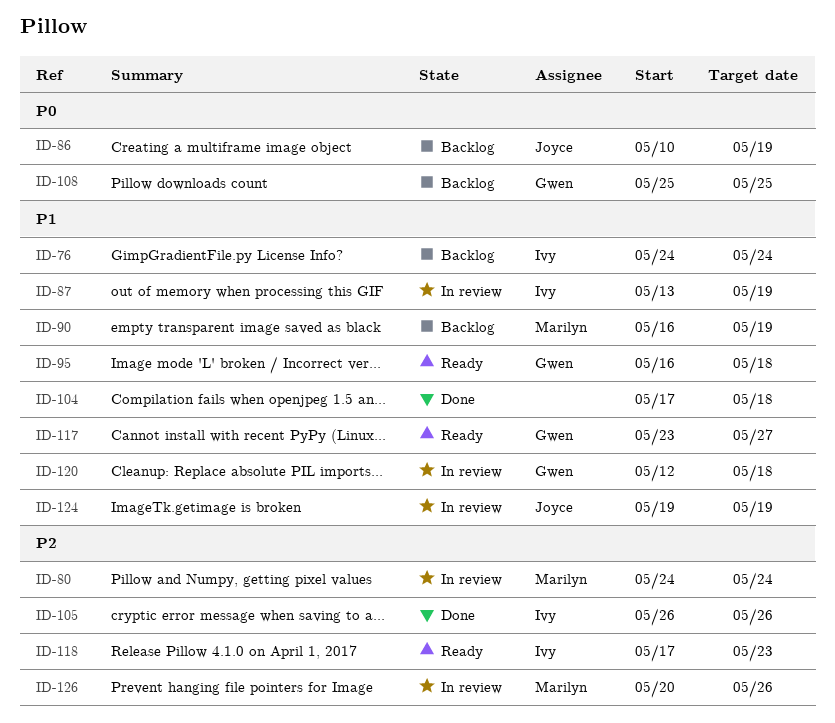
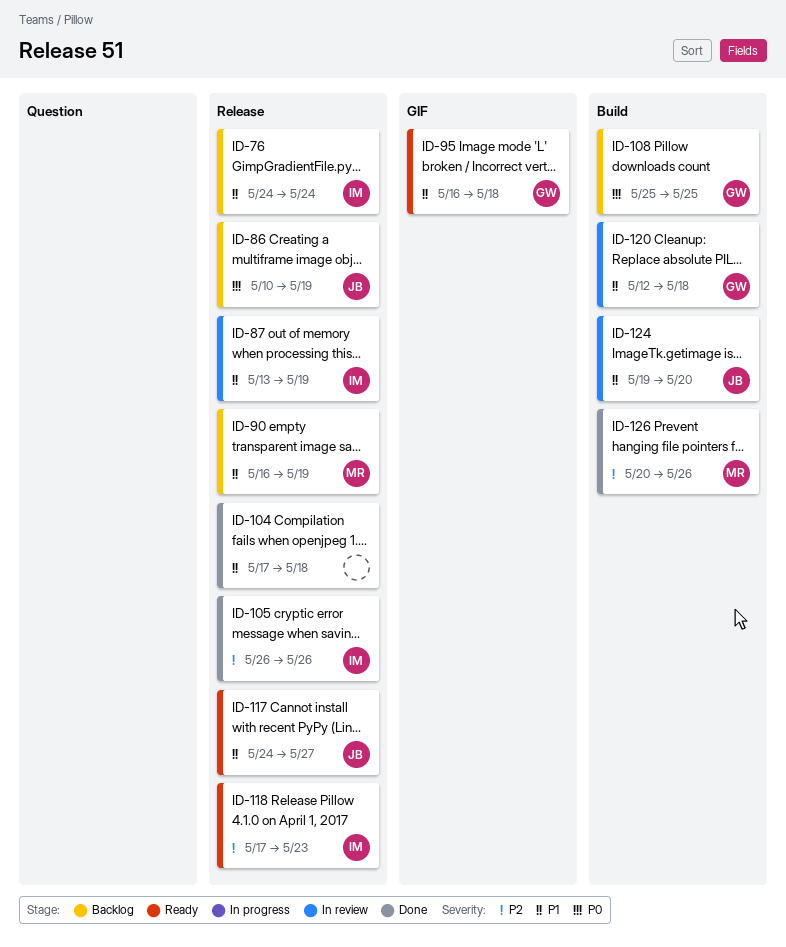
ID-80: present -> none
ID-117, owner: Gwen -> Joyce
ID-117, start: May 23 -> May 24
ID-124, due: May 19 -> May 20
ID-126, status: In review -> Done

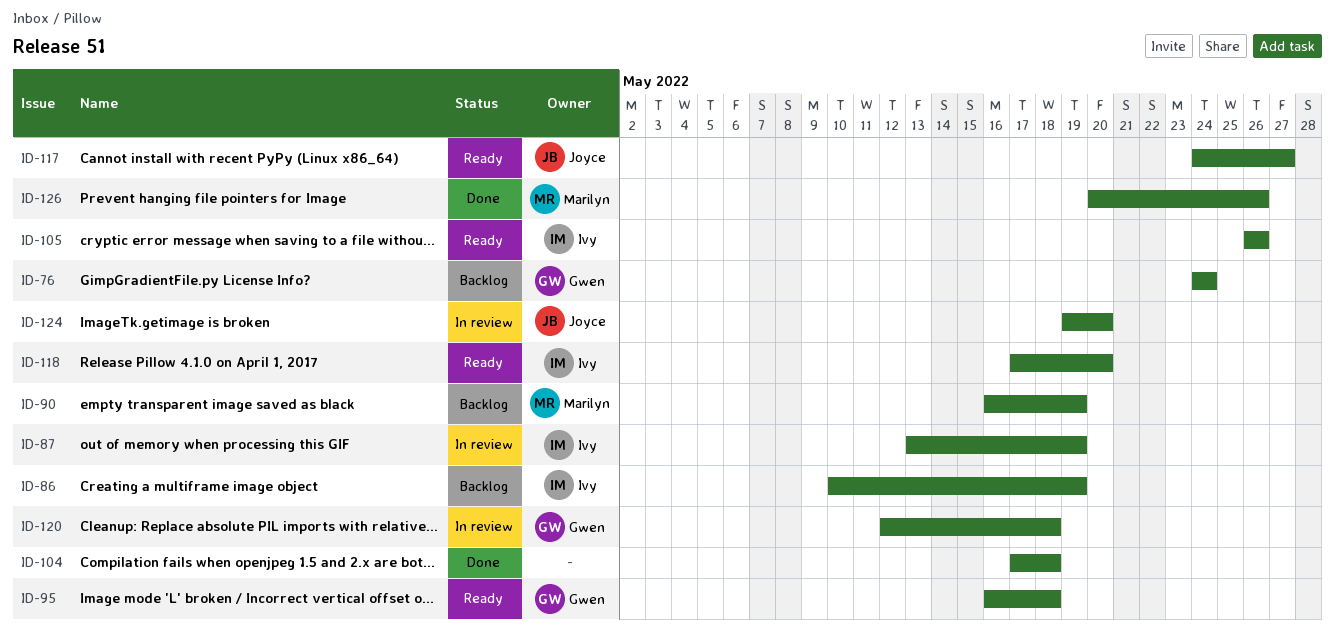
ID-76, owner: Ivy -> Gwen
ID-86, owner: Joyce -> Ivy
ID-105, status: Done -> Ready
ID-108: present -> none
ID-118, due: May 23 -> May 20

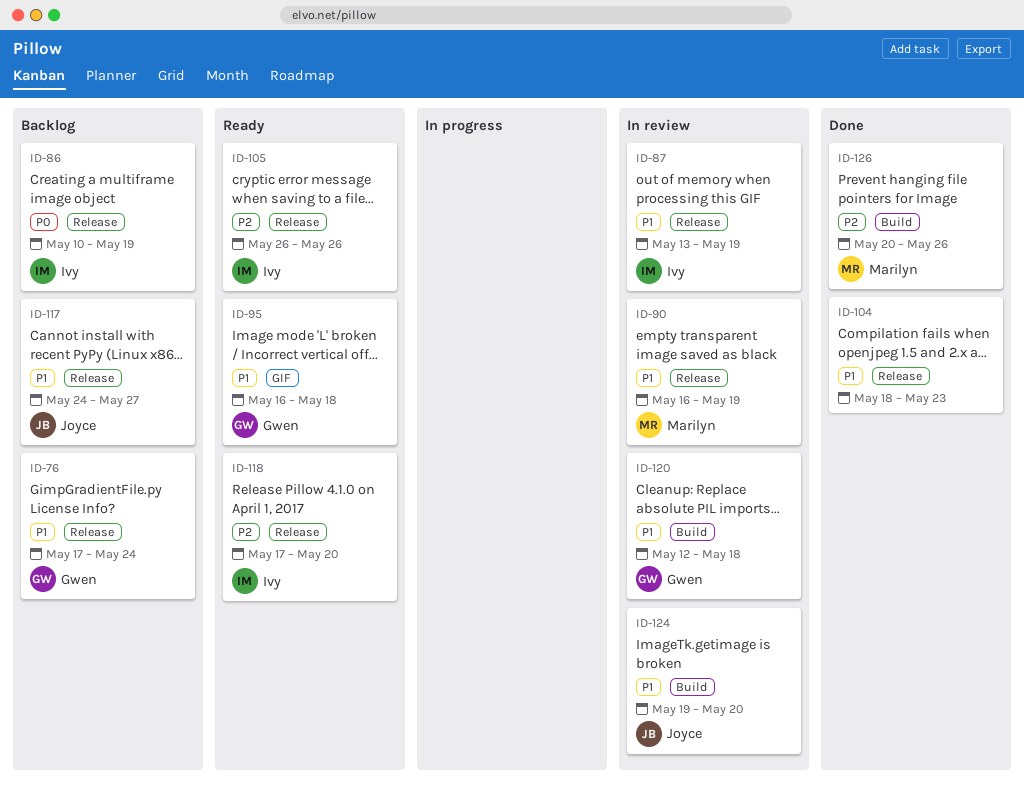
ID-76, start: May 24 -> May 17
ID-90, status: Backlog -> In review
ID-104, start: May 17 -> May 18
ID-104, due: May 18 -> May 23
ID-117, status: Ready -> Backlog

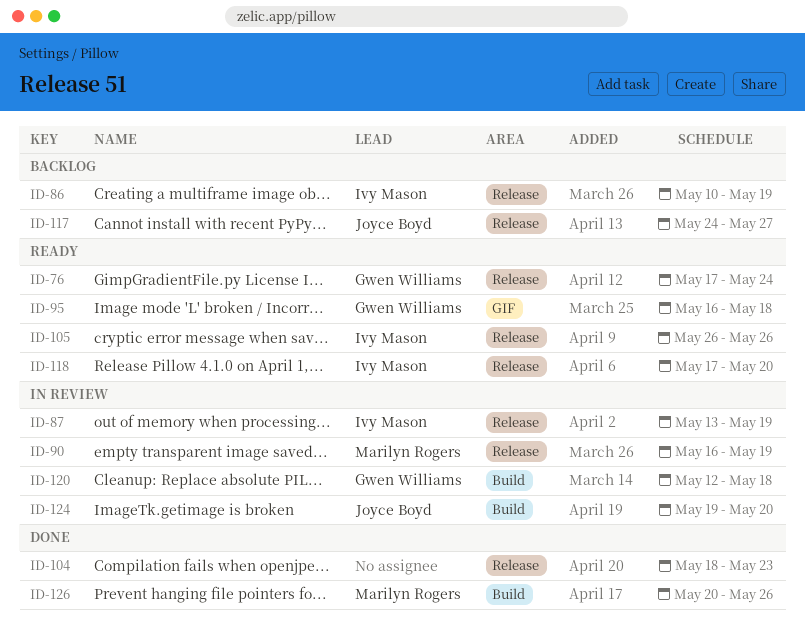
ID-76, status: Backlog -> Ready

